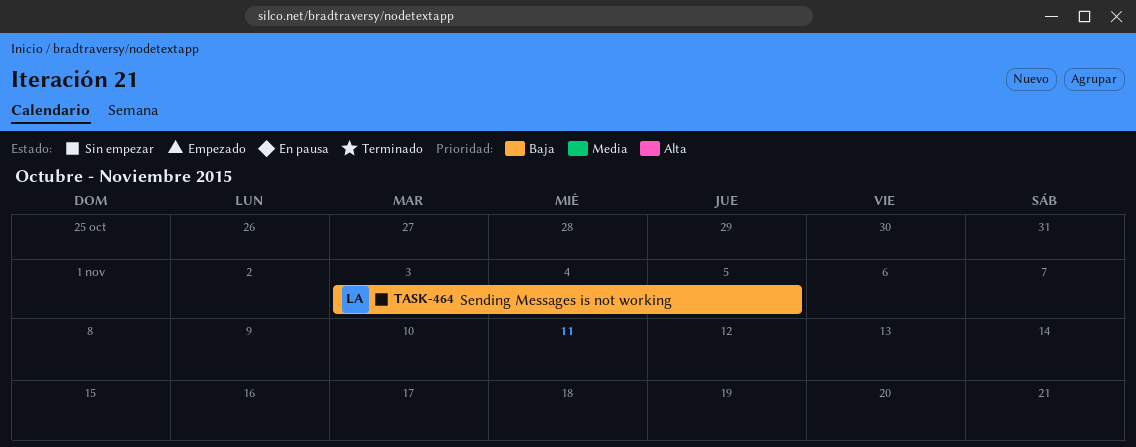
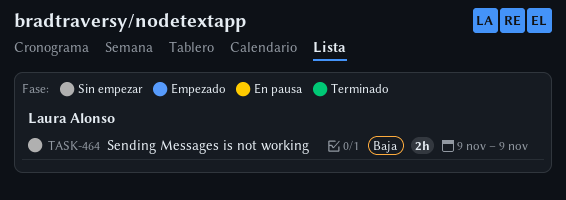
TASK-464, start: Nov 3 -> Nov 9
TASK-464, due: Nov 5 -> Nov 9

